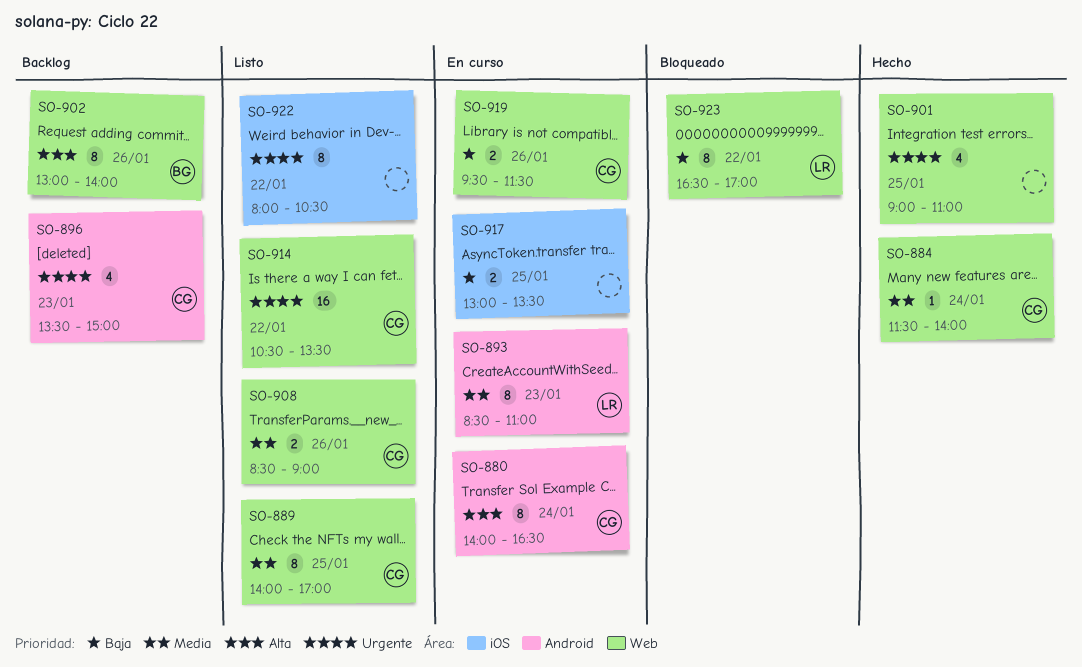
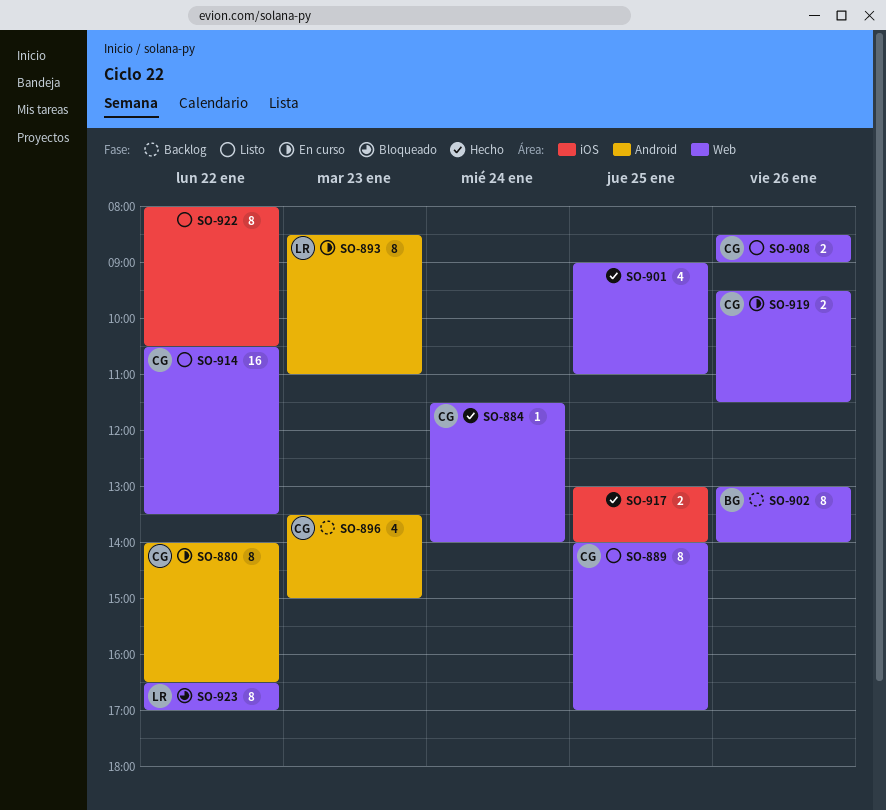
SO-880, day: Jan 24 -> Jan 22
SO-917, status: En curso -> Hecho
SO-917, ends: 13:30 -> 14:00

